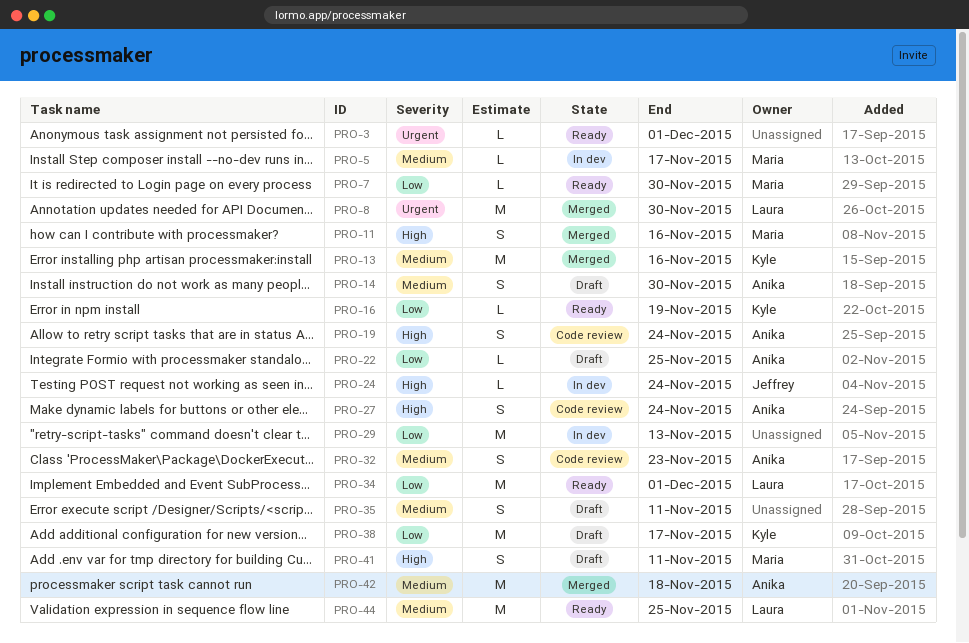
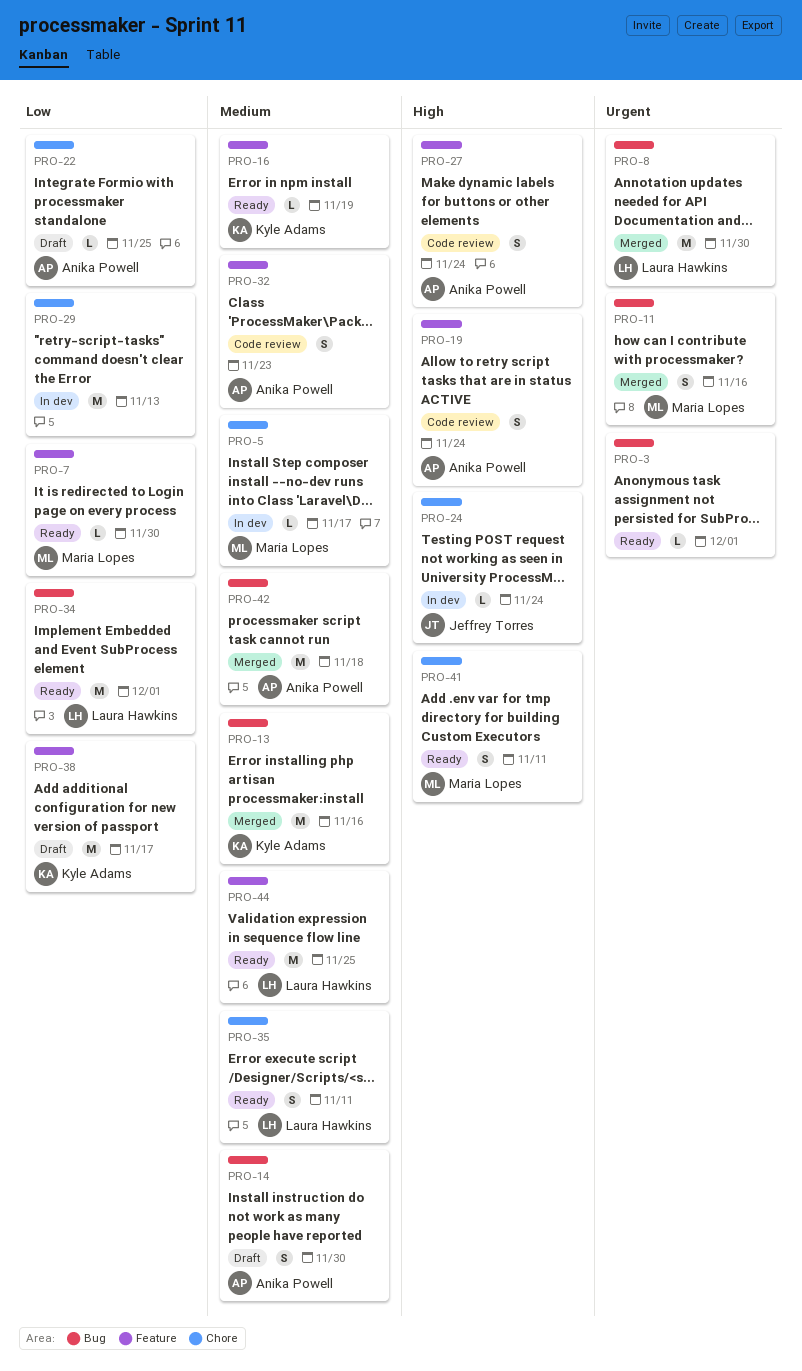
PRO-11, priority: High -> Urgent
PRO-16, priority: Low -> Medium
PRO-35, status: Draft -> Ready
PRO-35, owner: none -> Laura Hawkins
PRO-41, status: Draft -> Ready

